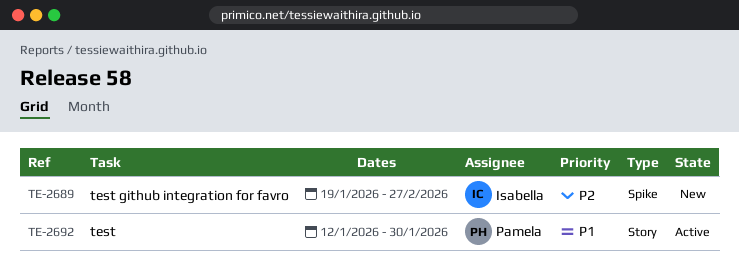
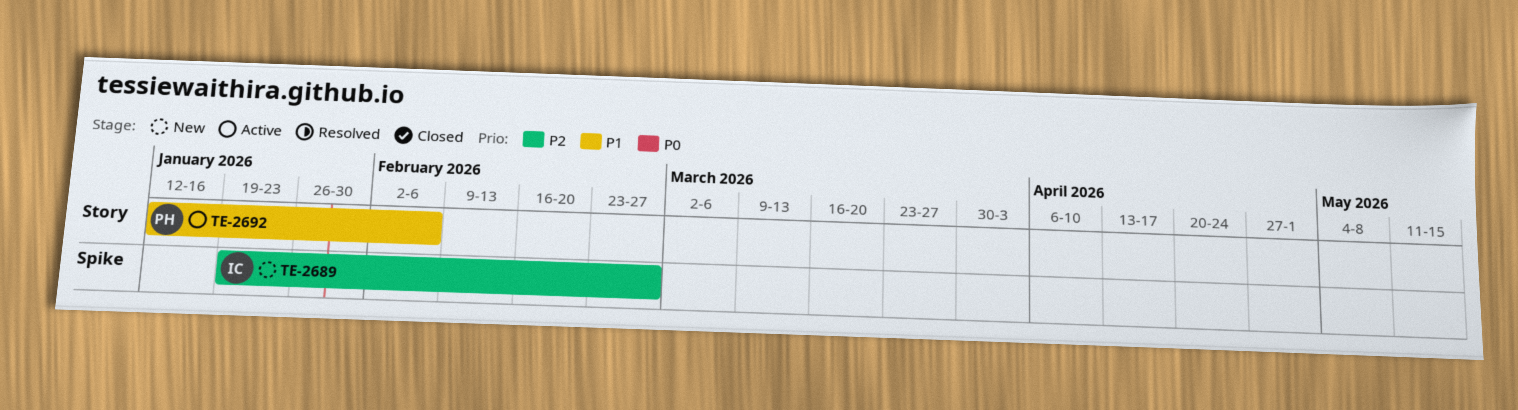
TE-2692, due: Jan 30 -> Feb 6

